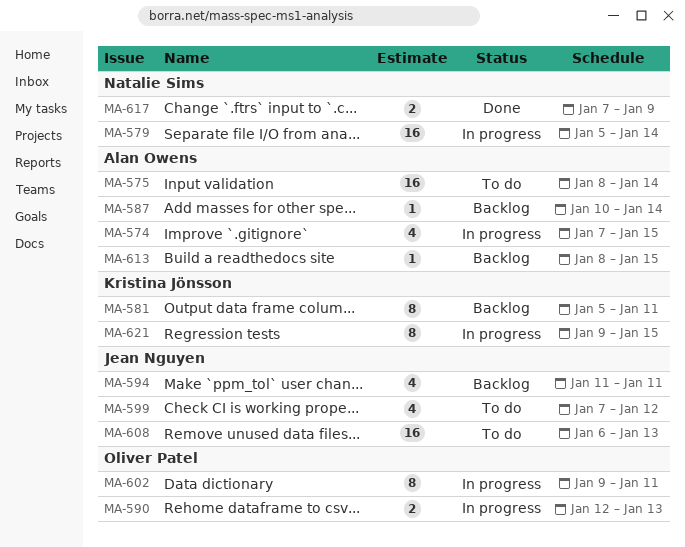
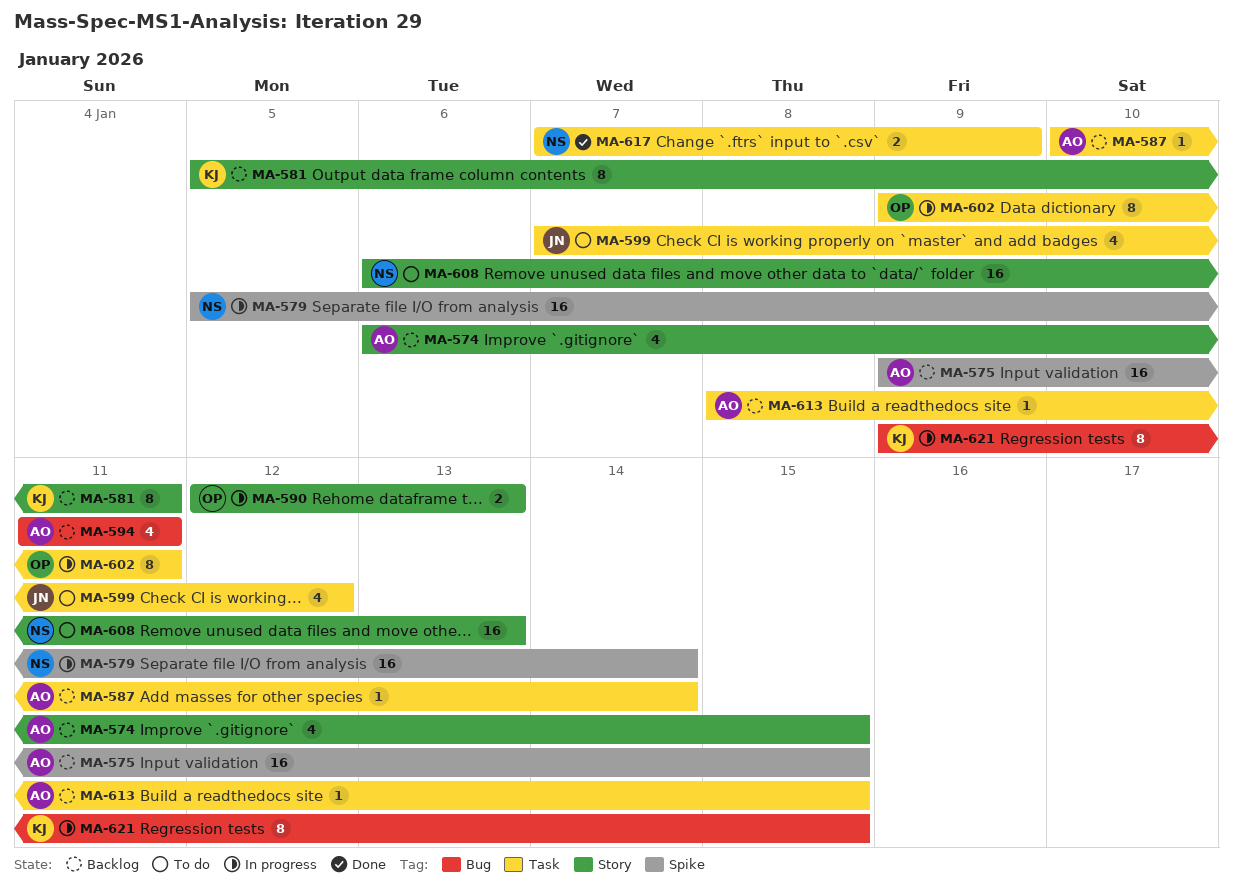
MA-574, status: In progress -> Backlog
MA-574, start: Jan 7 -> Jan 6
MA-575, status: To do -> Backlog
MA-575, start: Jan 8 -> Jan 9
MA-575, due: Jan 14 -> Jan 15
MA-594, owner: Jean Nguyen -> Alan Owens
MA-608, owner: Jean Nguyen -> Natalie Sims

